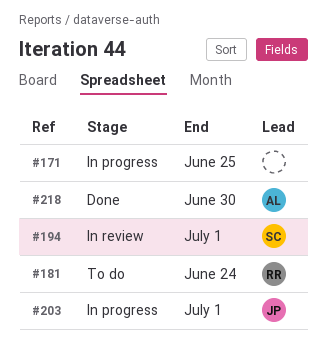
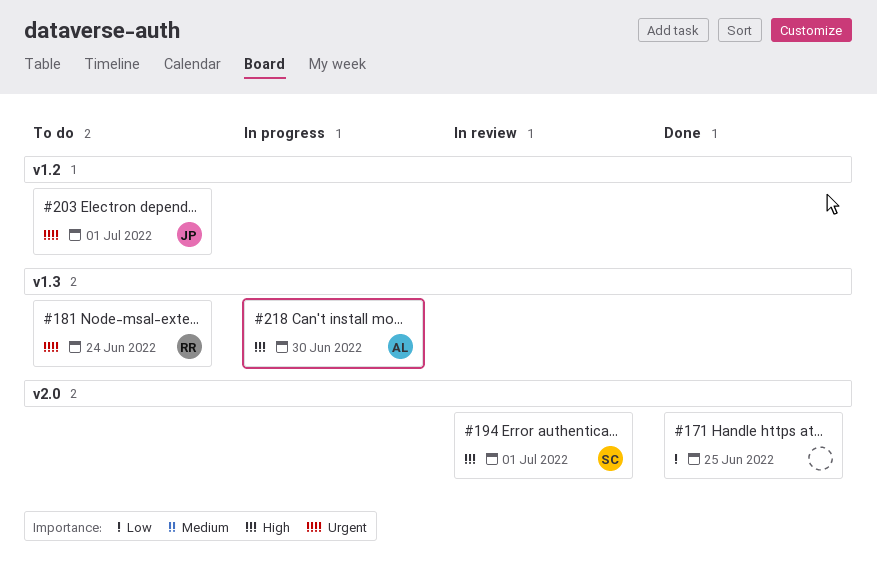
#171, status: In progress -> Done
#203, status: In progress -> To do
#218, status: Done -> In progress

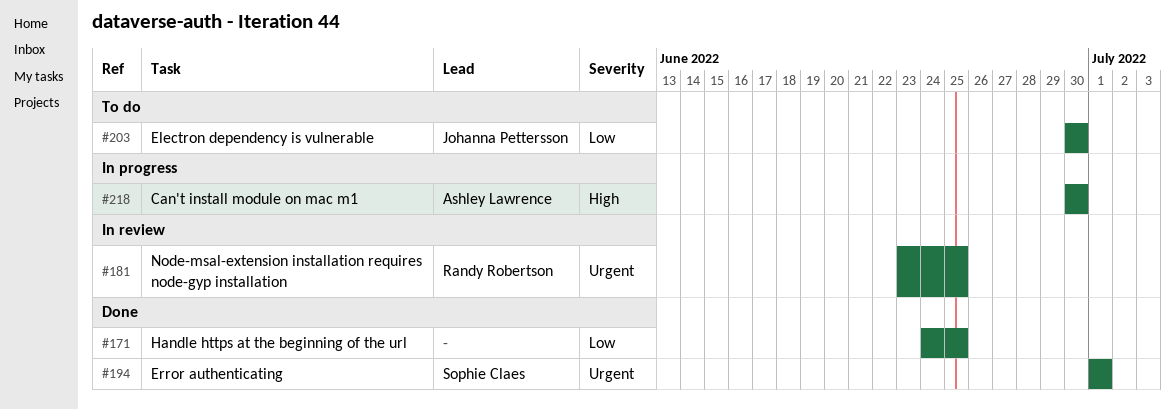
#181, status: To do -> In review
#181, due: Jun 24 -> Jun 25
#194, status: In review -> Done
#194, priority: High -> Urgent
#203, priority: Urgent -> Low
#203, due: Jul 1 -> Jun 30

